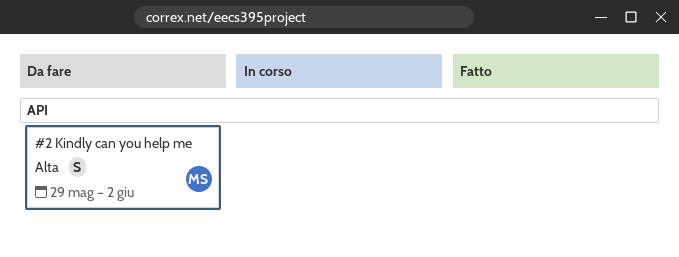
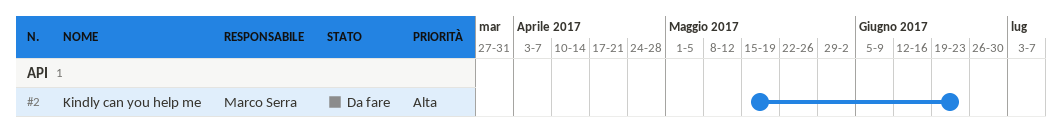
#2, start: May 29 -> May 15
#2, due: Jun 2 -> Jun 23

